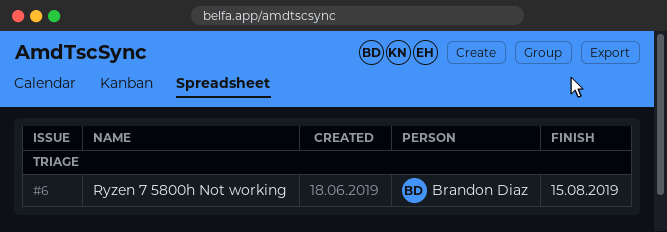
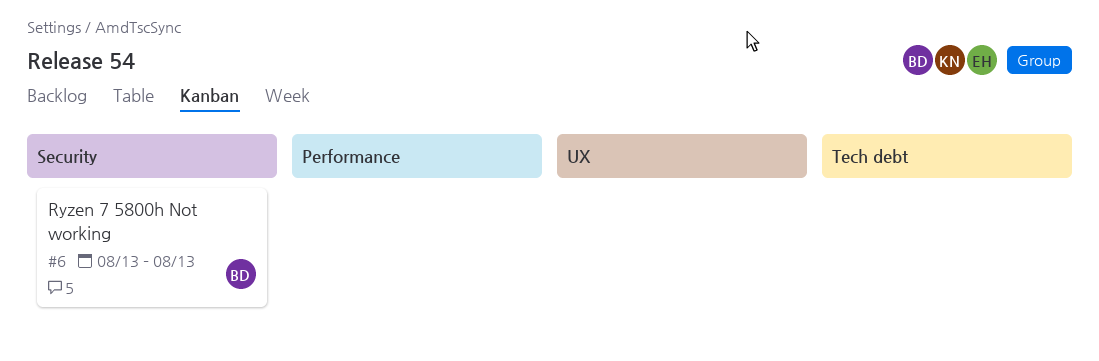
#6, due: Aug 15 -> Aug 13

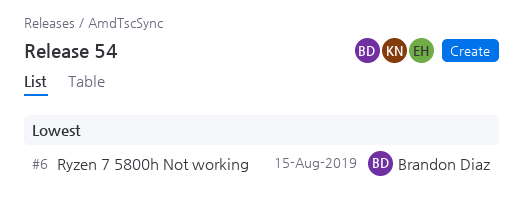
#6, due: Aug 13 -> Aug 15

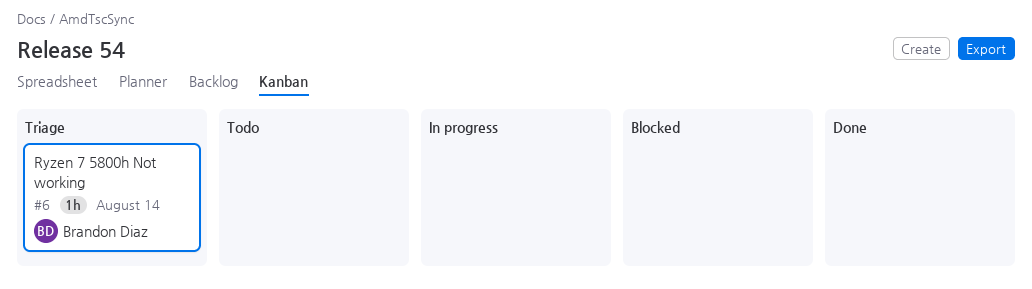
#6, due: Aug 15 -> Aug 14

